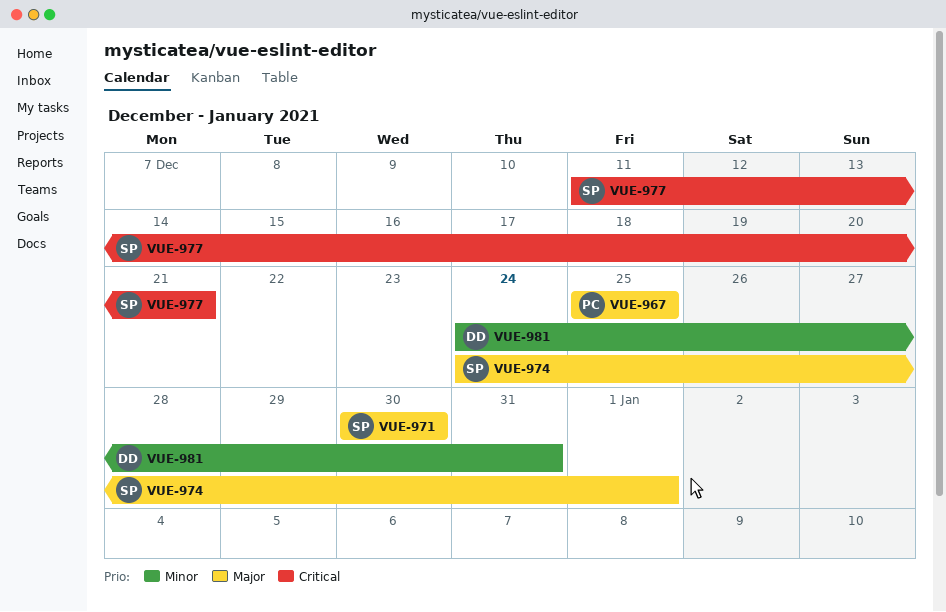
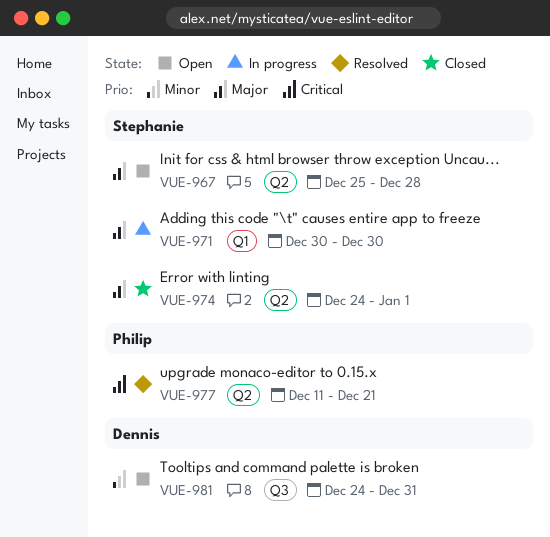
VUE-967, owner: Philip -> Stephanie
VUE-967, due: Dec 25 -> Dec 28
VUE-977, owner: Stephanie -> Philip

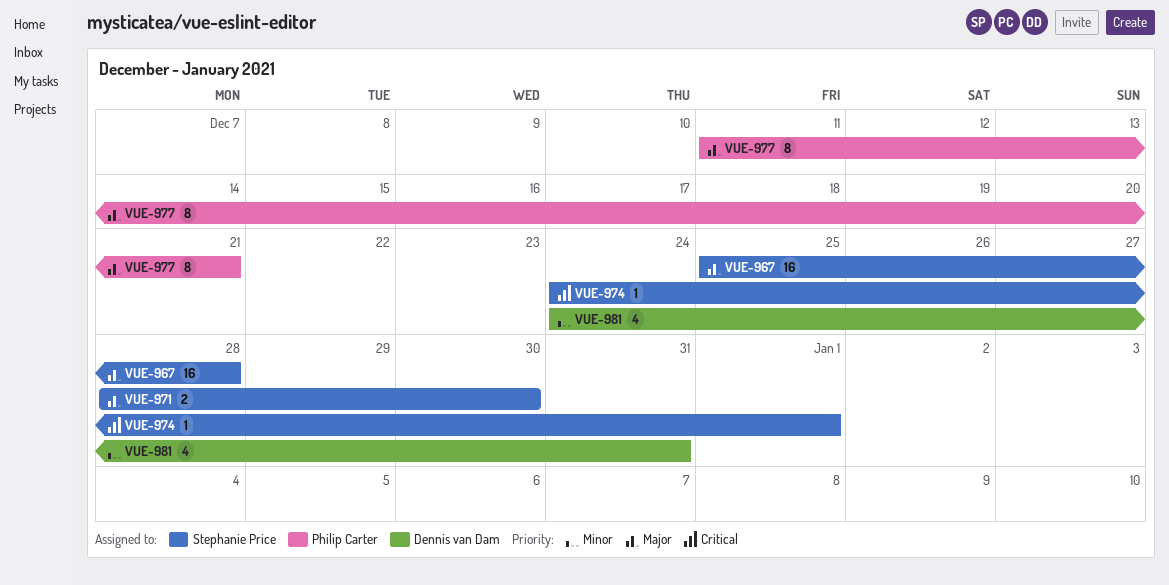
VUE-971, start: Dec 30 -> Dec 28
VUE-974, priority: Major -> Critical
VUE-977, priority: Critical -> Major

